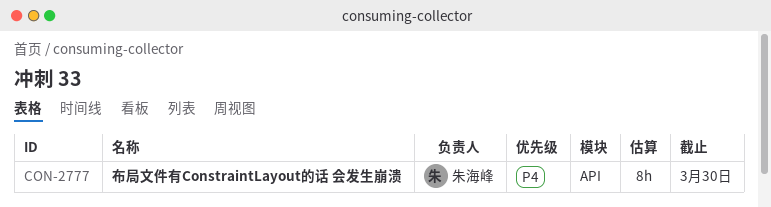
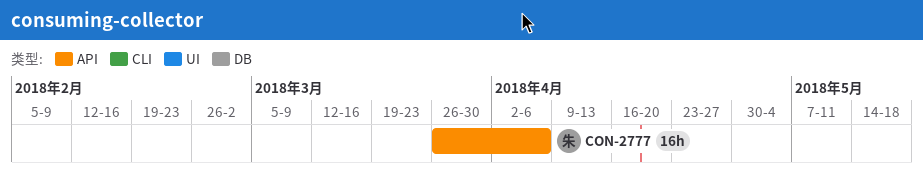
CON-2777, estimate: 8h -> 16h
CON-2777, due: Mar 30 -> Apr 6

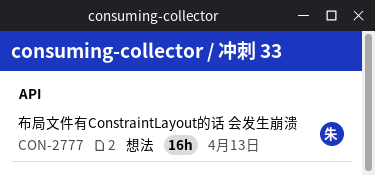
CON-2777, due: Apr 6 -> Apr 13

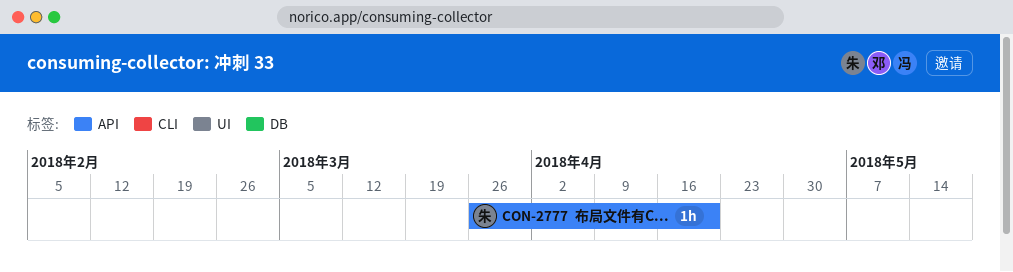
CON-2777, estimate: 16h -> 1h
CON-2777, due: Apr 13 -> Apr 20

